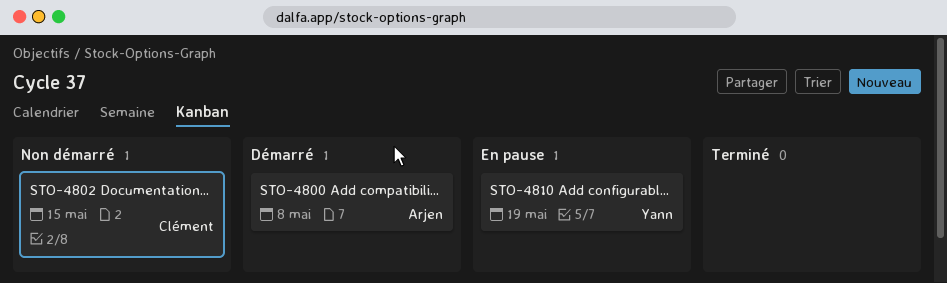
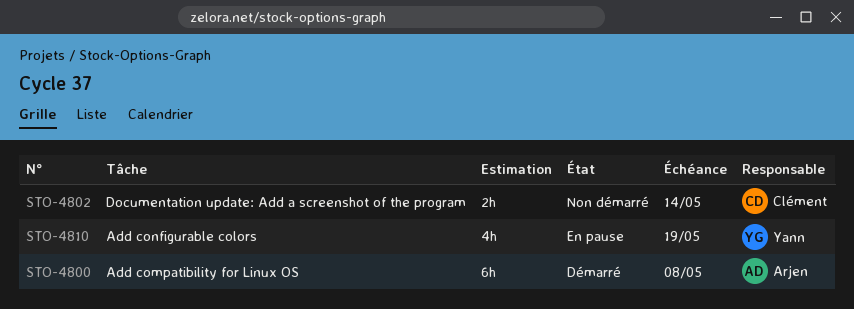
STO-4802, due: May 15 -> May 14

